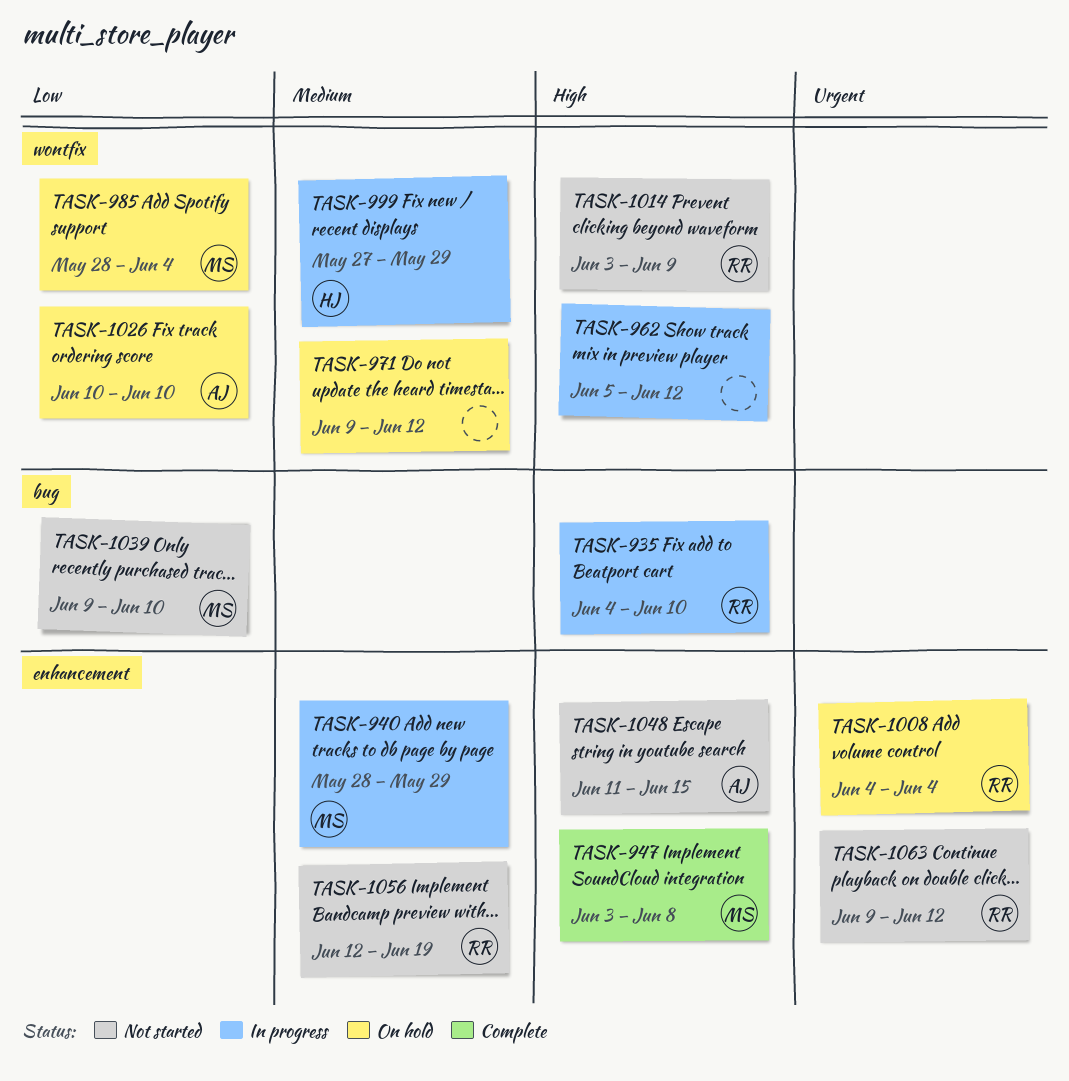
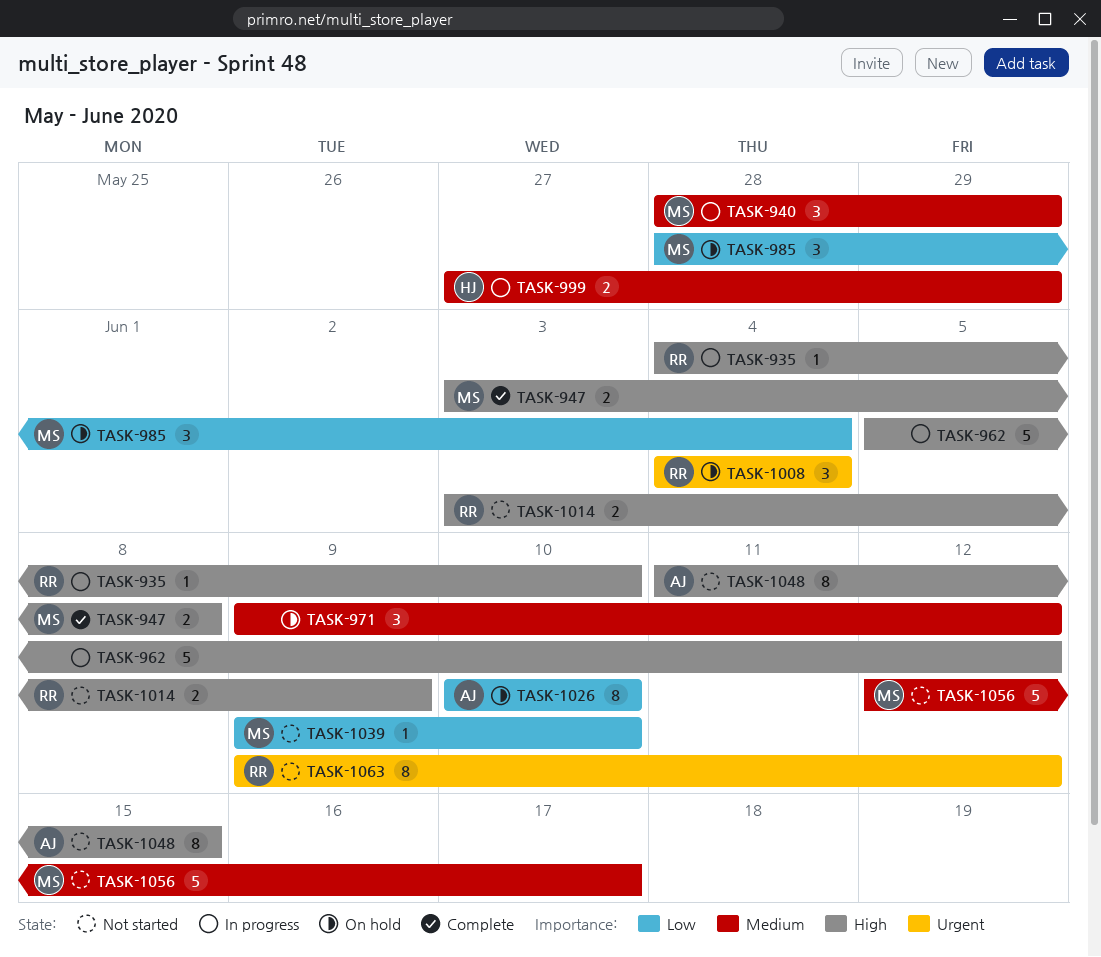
TASK-1056, owner: RR -> MS
TASK-1056, due: Jun 19 -> Jun 17

